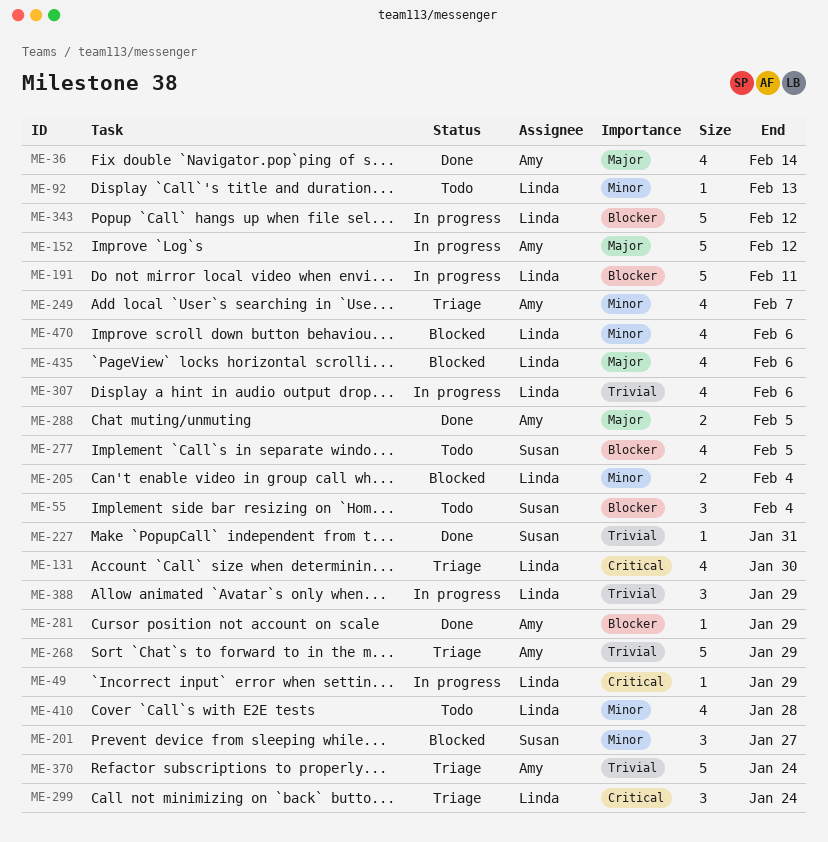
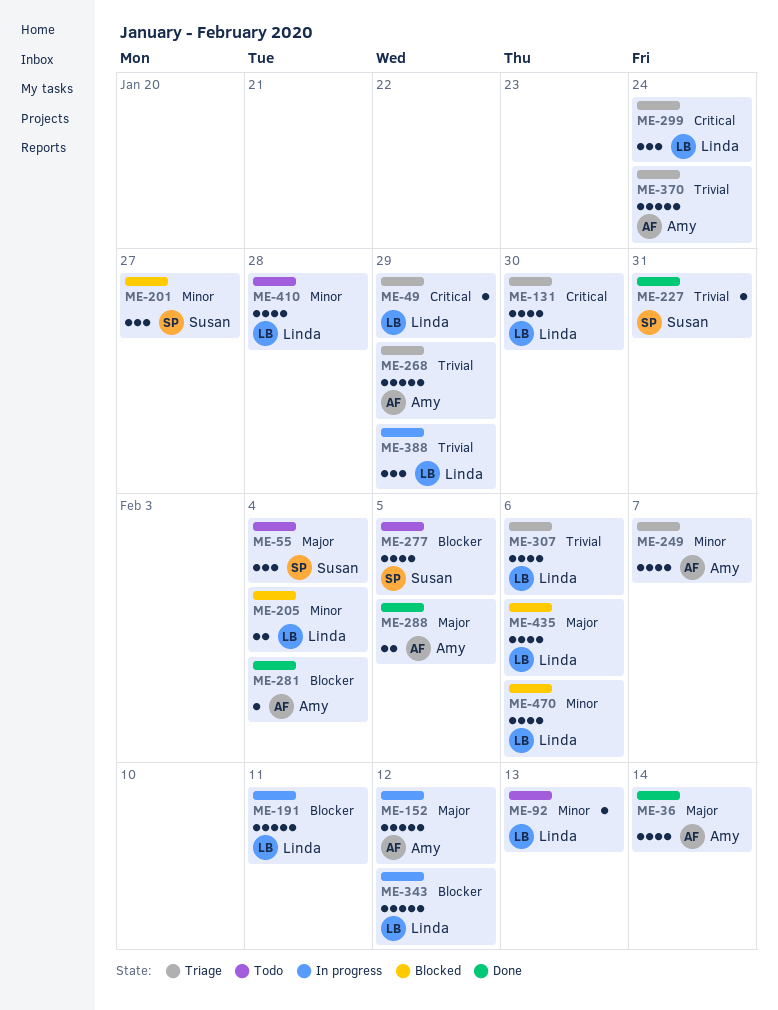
ME-49, status: In progress -> Triage
ME-55, priority: Blocker -> Major
ME-281, due: Jan 29 -> Feb 4
ME-307, status: In progress -> Triage

